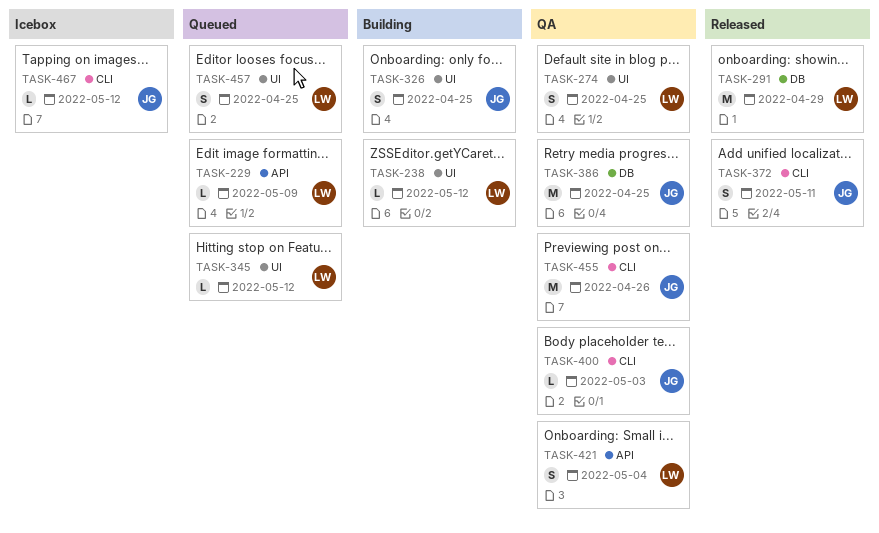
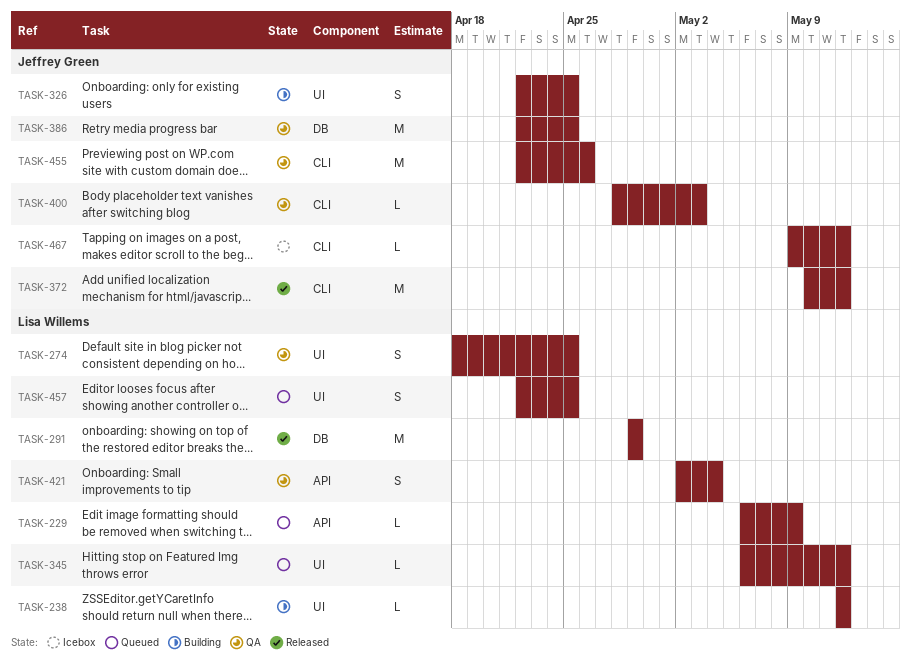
TASK-372, estimate: S -> M
TASK-372, due: May 11 -> May 12

